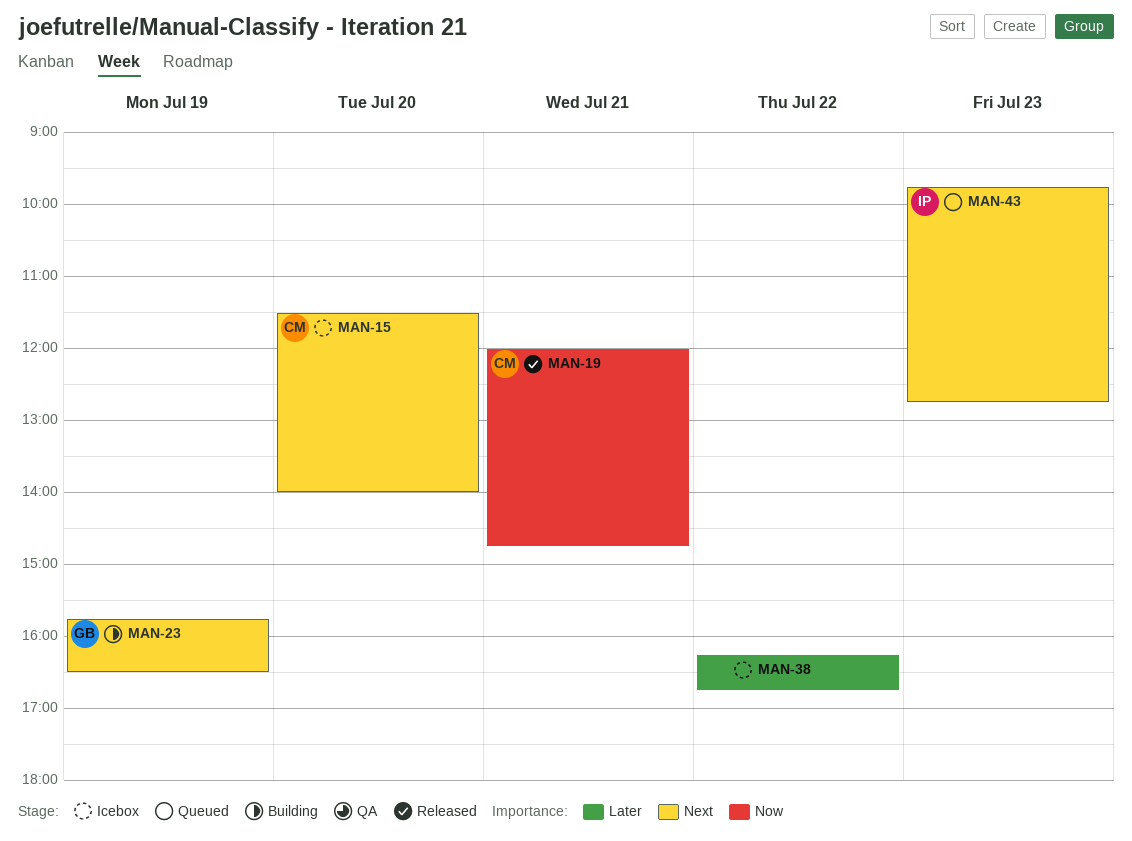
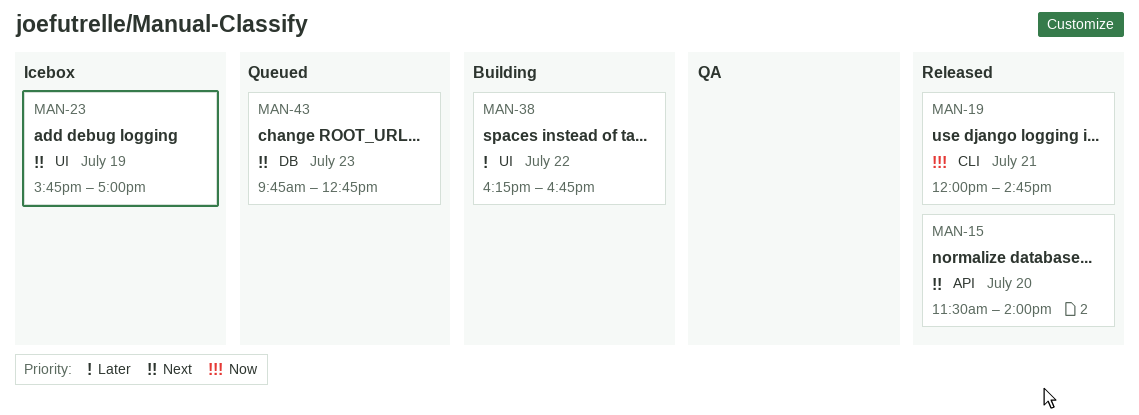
MAN-15, status: Icebox -> Released
MAN-23, status: Building -> Icebox
MAN-23, ends: 16:30 -> 17:00
MAN-38, status: Icebox -> Building

